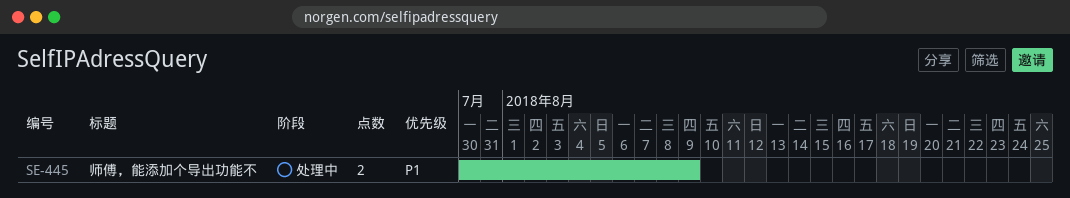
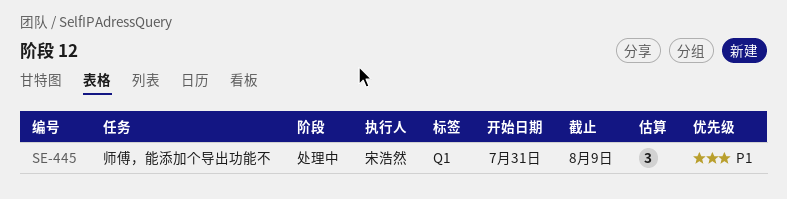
SE-445, estimate: 2 -> 3
SE-445, start: Jul 30 -> Jul 31

